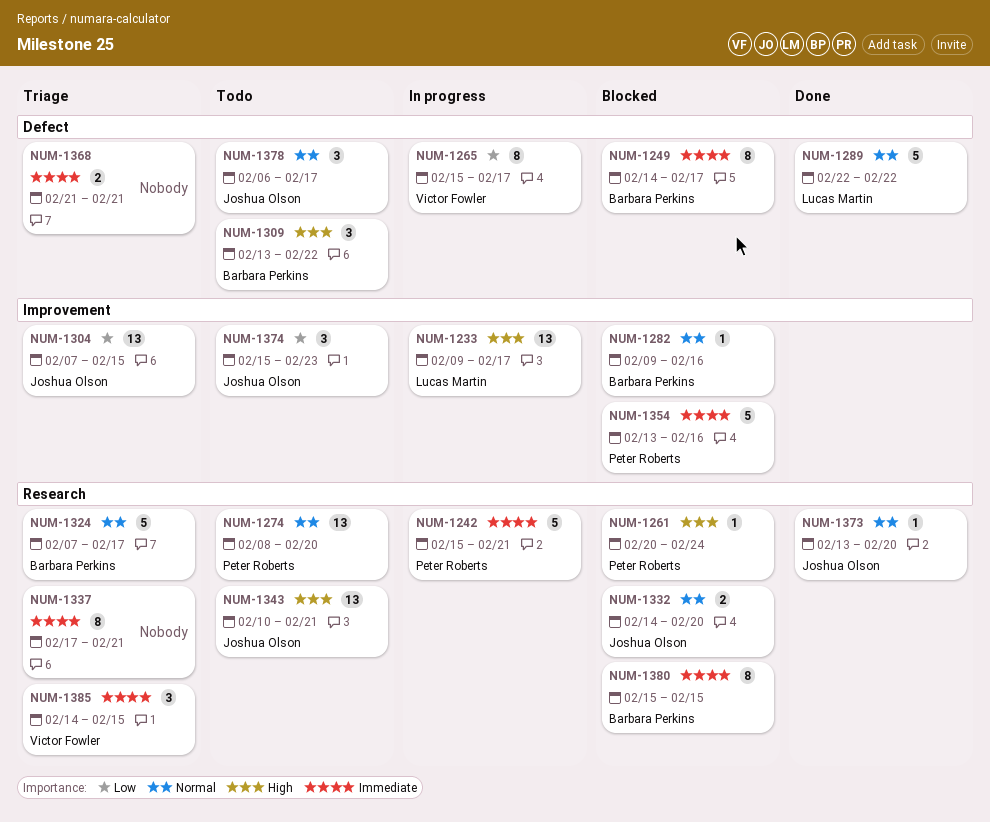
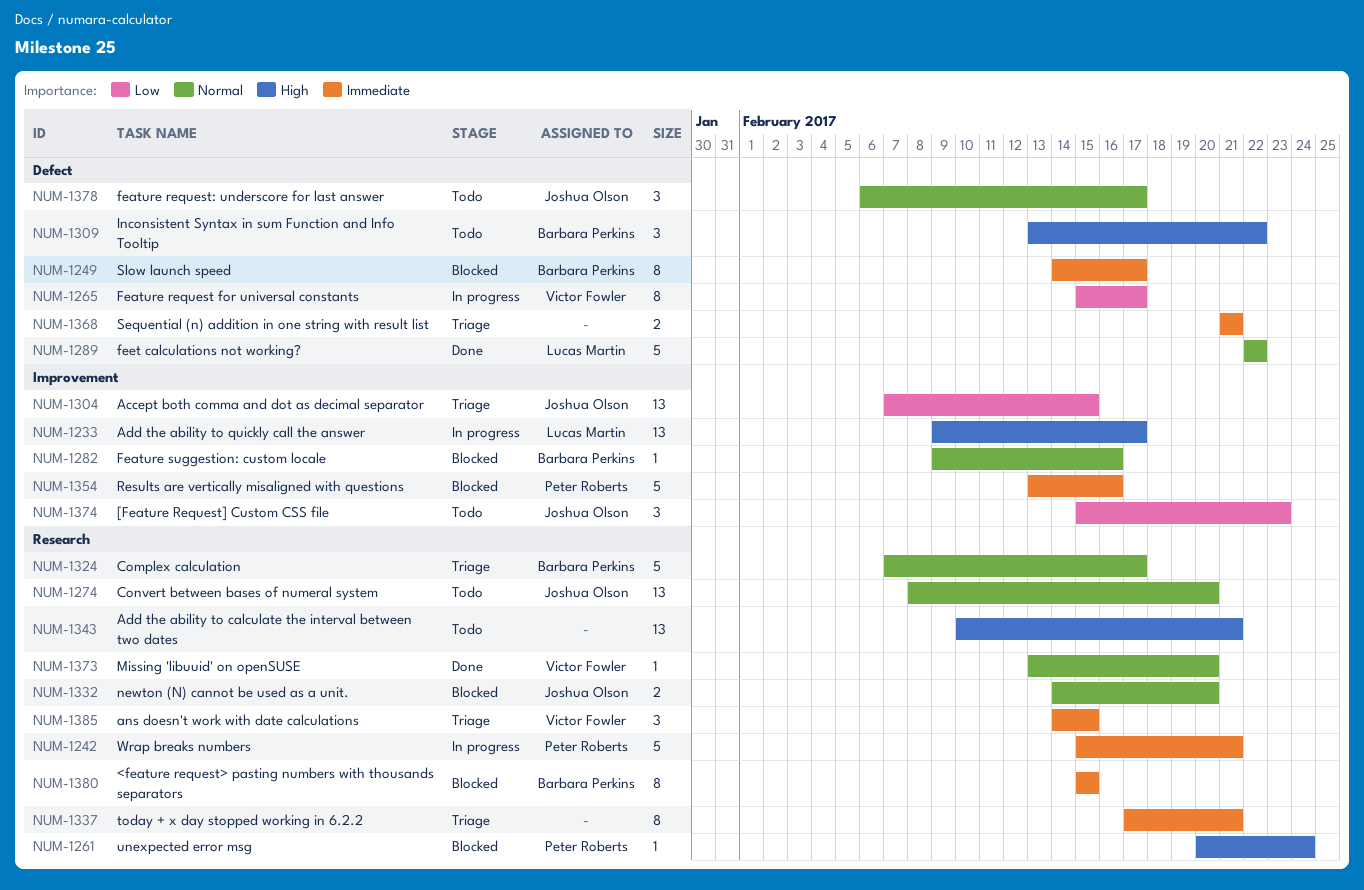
NUM-1274, owner: Peter Roberts -> Joshua Olson
NUM-1343, owner: Joshua Olson -> none
NUM-1373, owner: Joshua Olson -> Victor Fowler

